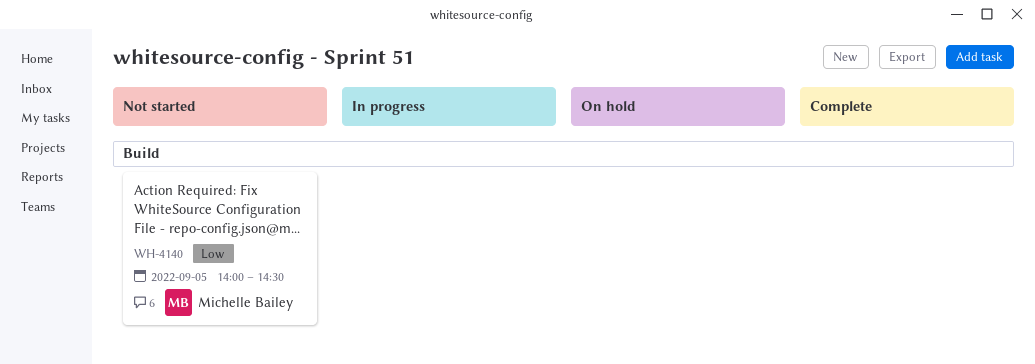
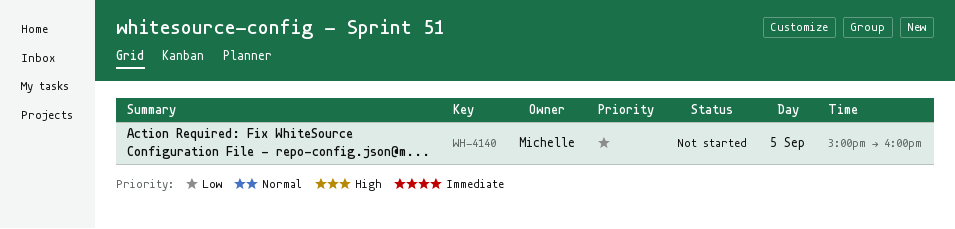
WH-4140, begins: 14:00 -> 15:00
WH-4140, ends: 14:30 -> 16:00

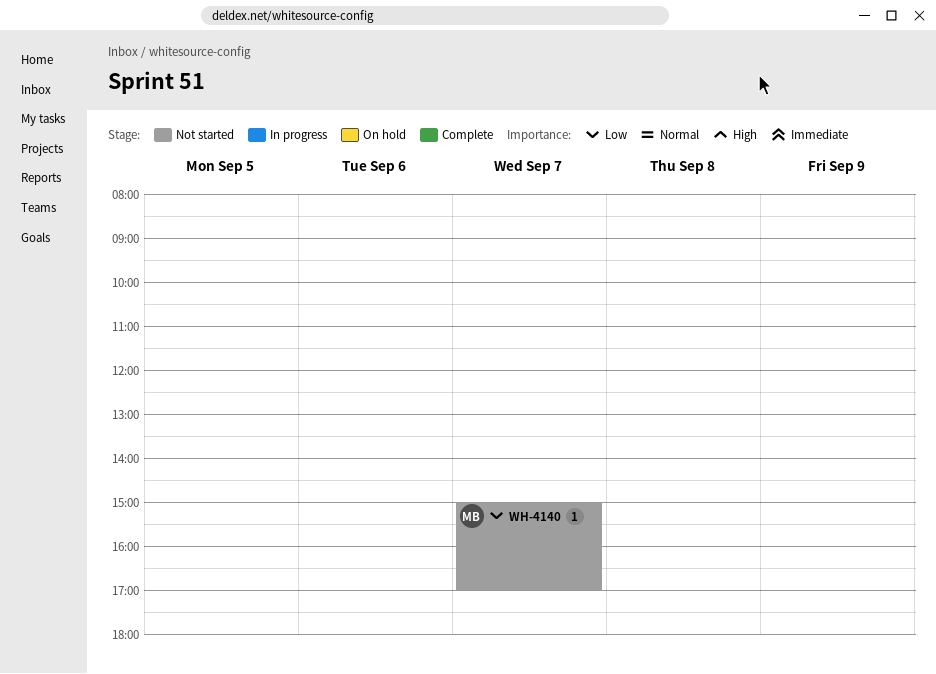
WH-4140, day: Sep 5 -> Sep 7
WH-4140, ends: 16:00 -> 17:00

